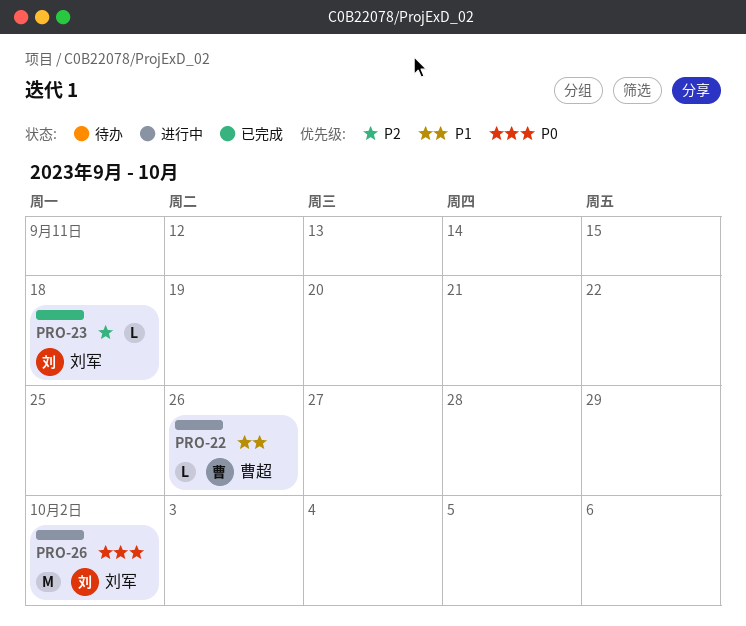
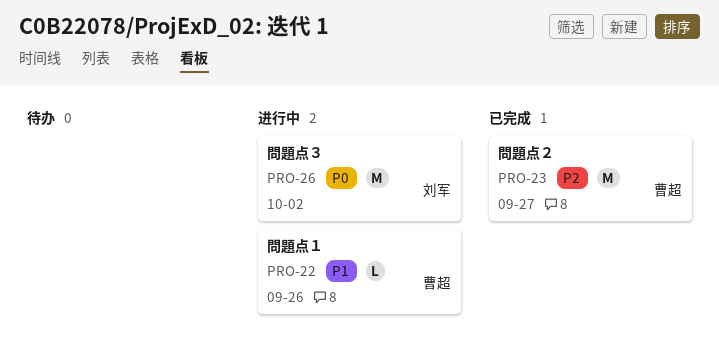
PRO-23, owner: 刘军 -> 曹超
PRO-23, estimate: L -> M
PRO-23, due: Sep 18 -> Sep 27

